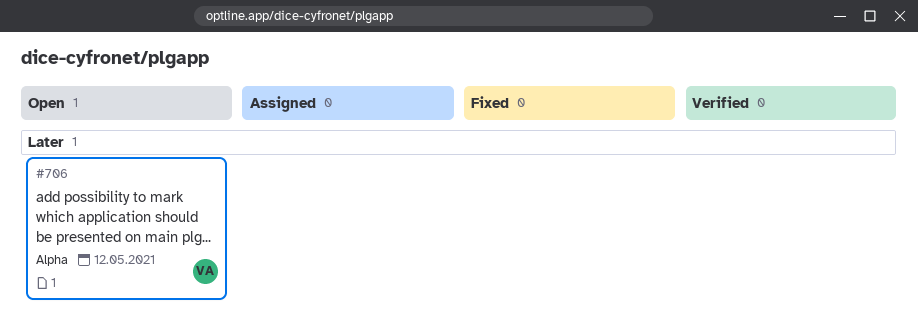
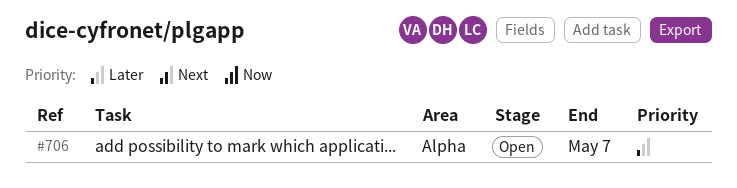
#706, due: May 12 -> May 7

